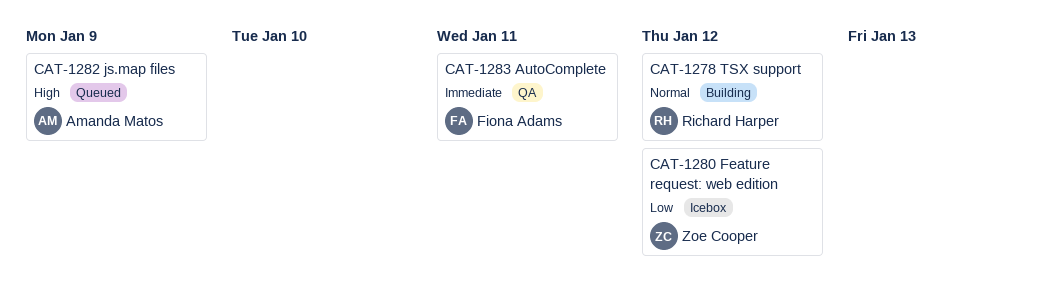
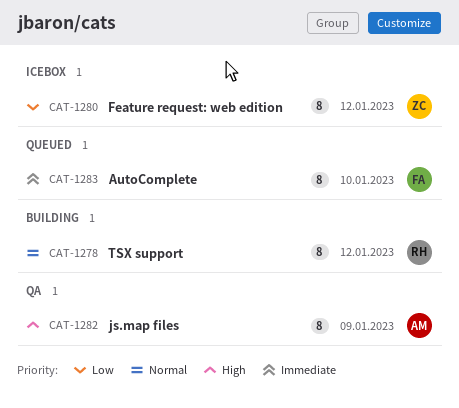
CAT-1282, status: Queued -> QA
CAT-1283, status: QA -> Queued
CAT-1283, due: Jan 11 -> Jan 10

